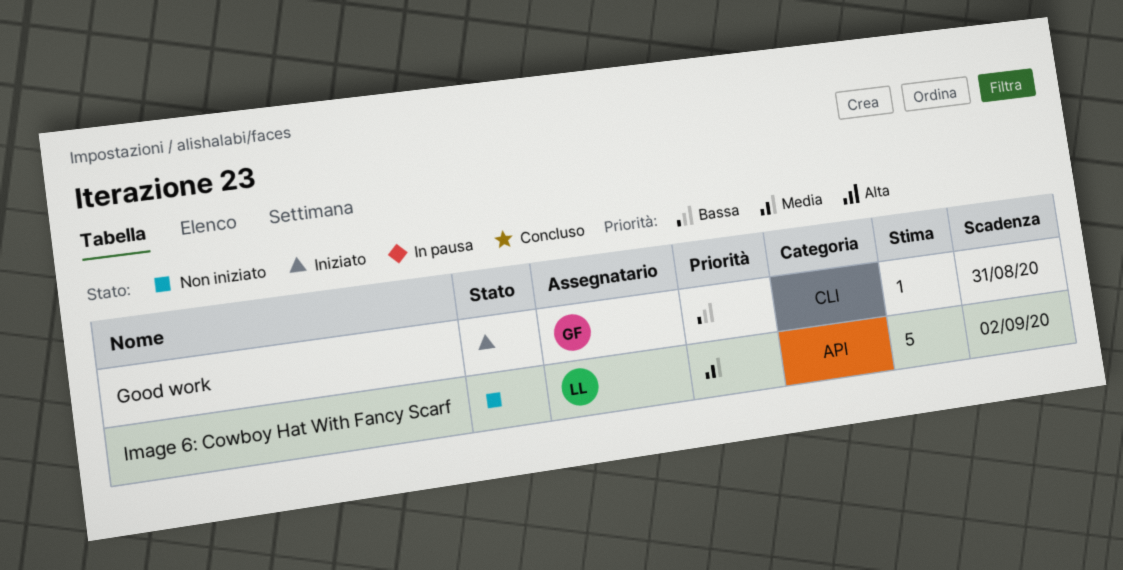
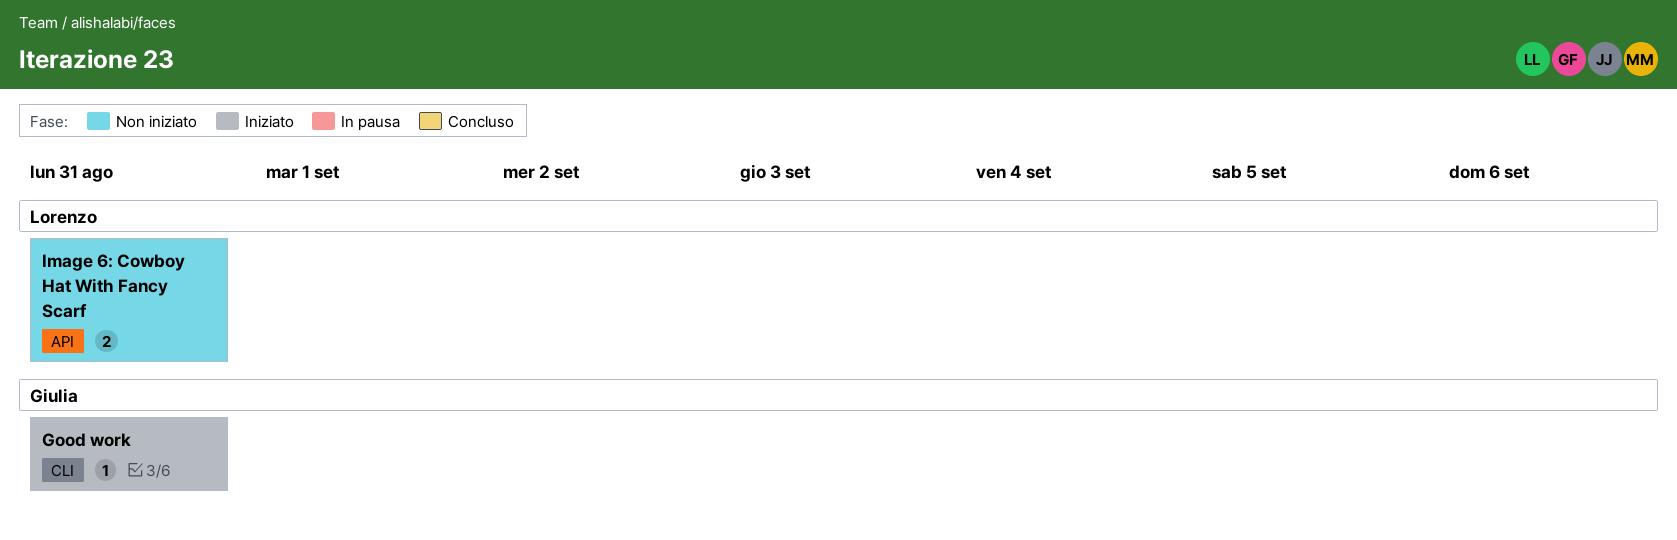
Image 6: Cowboy Hat With Fancy Scarf, estimate: 5 -> 2
Image 6: Cowboy Hat With Fancy Scarf, due: Sep 2 -> Aug 31

